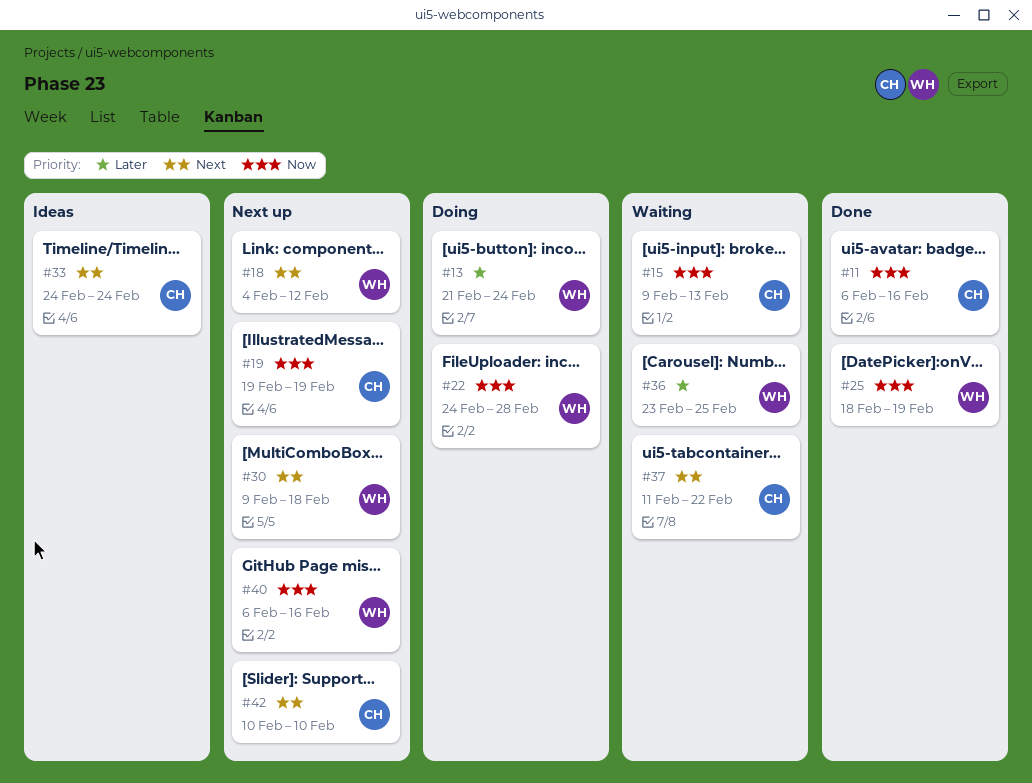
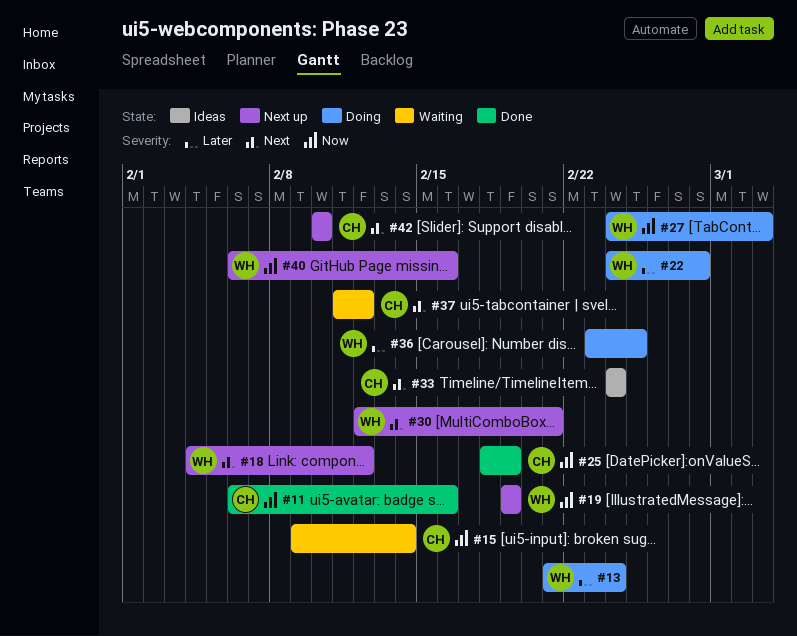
#15, due: Feb 13 -> Feb 14
#19, owner: CH -> WH
#22, priority: Now -> Later
#25, owner: WH -> CH
#27: none -> present
#30, start: Feb 9 -> Feb 12
#30, due: Feb 18 -> Feb 21
#36, status: Waiting -> Doing
#37, due: Feb 22 -> Feb 12

